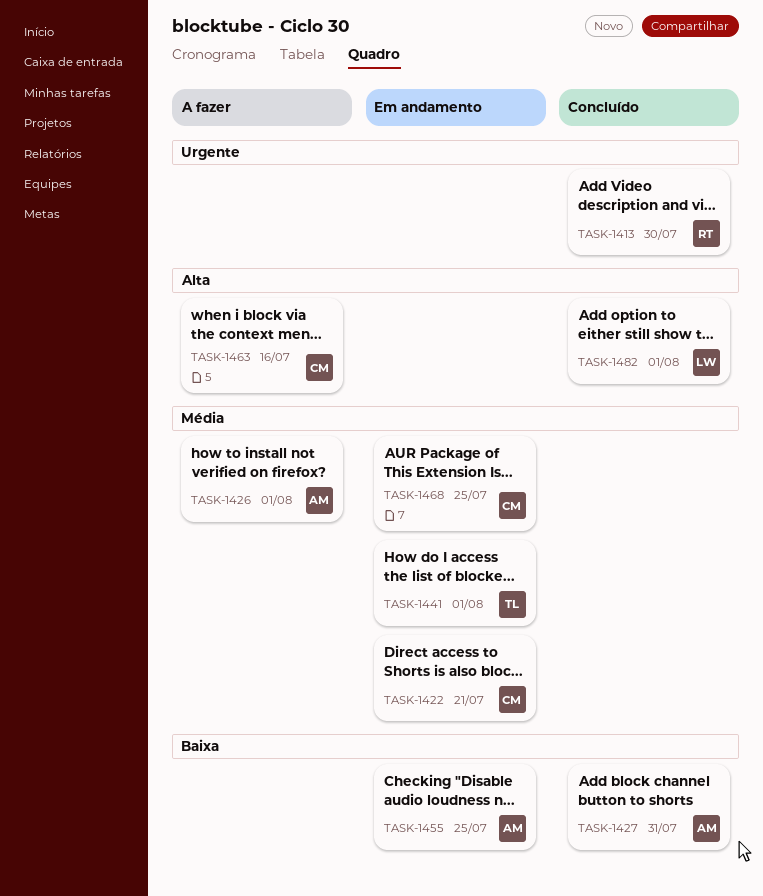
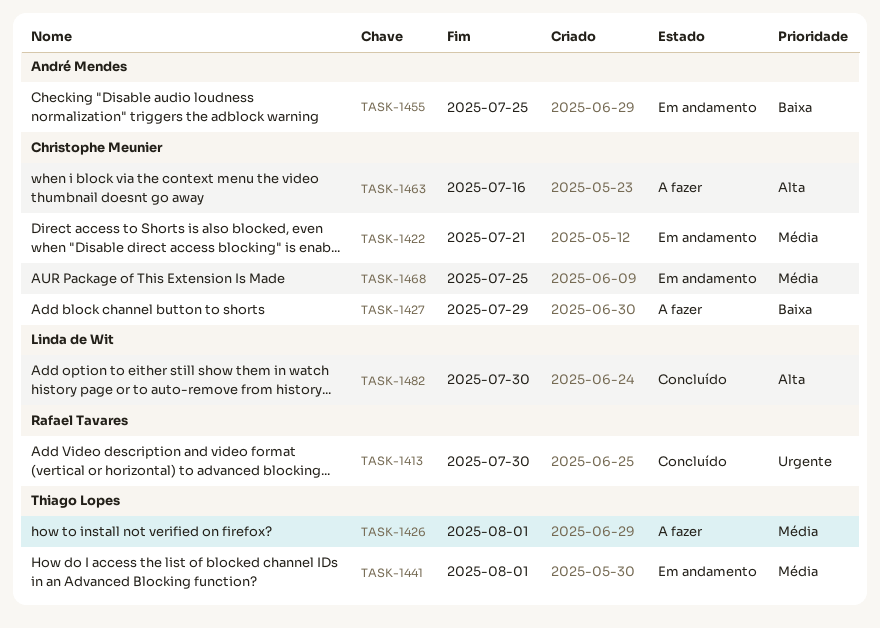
TASK-1426, owner: André Mendes -> Thiago Lopes
TASK-1427, status: Concluído -> A fazer
TASK-1427, owner: André Mendes -> Christophe Meunier
TASK-1427, due: Jul 31 -> Jul 29
TASK-1482, due: Aug 1 -> Jul 30

